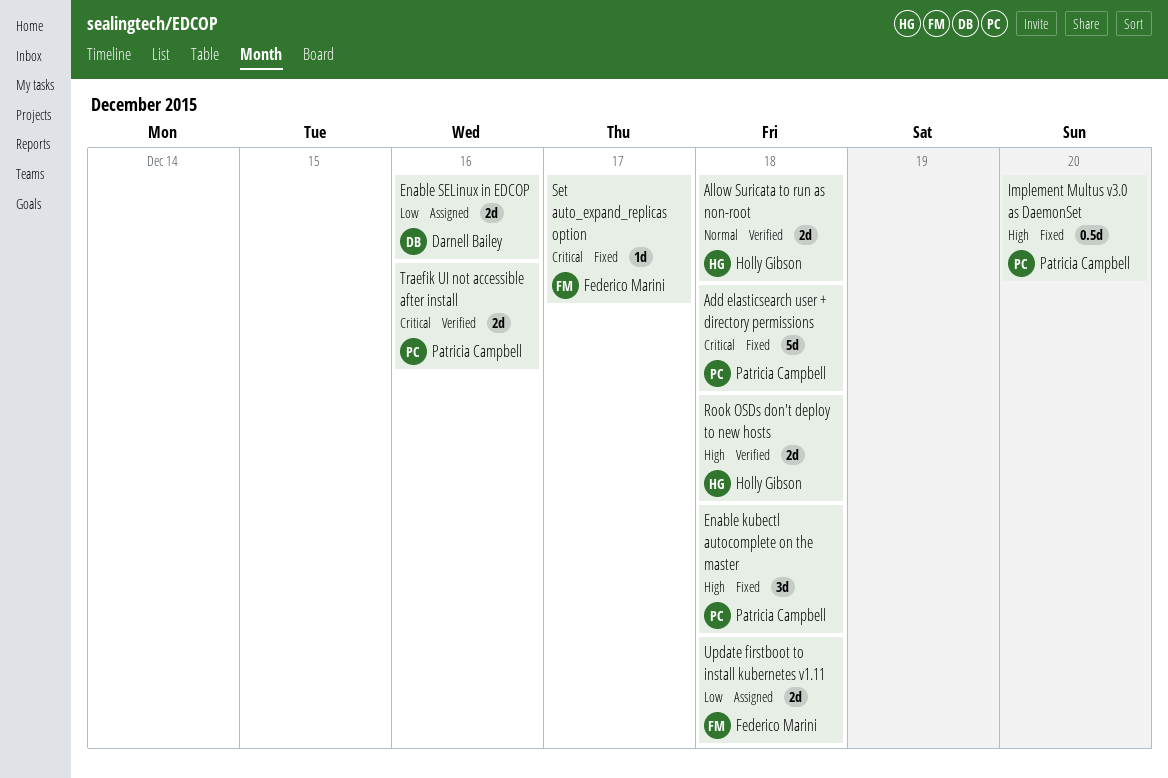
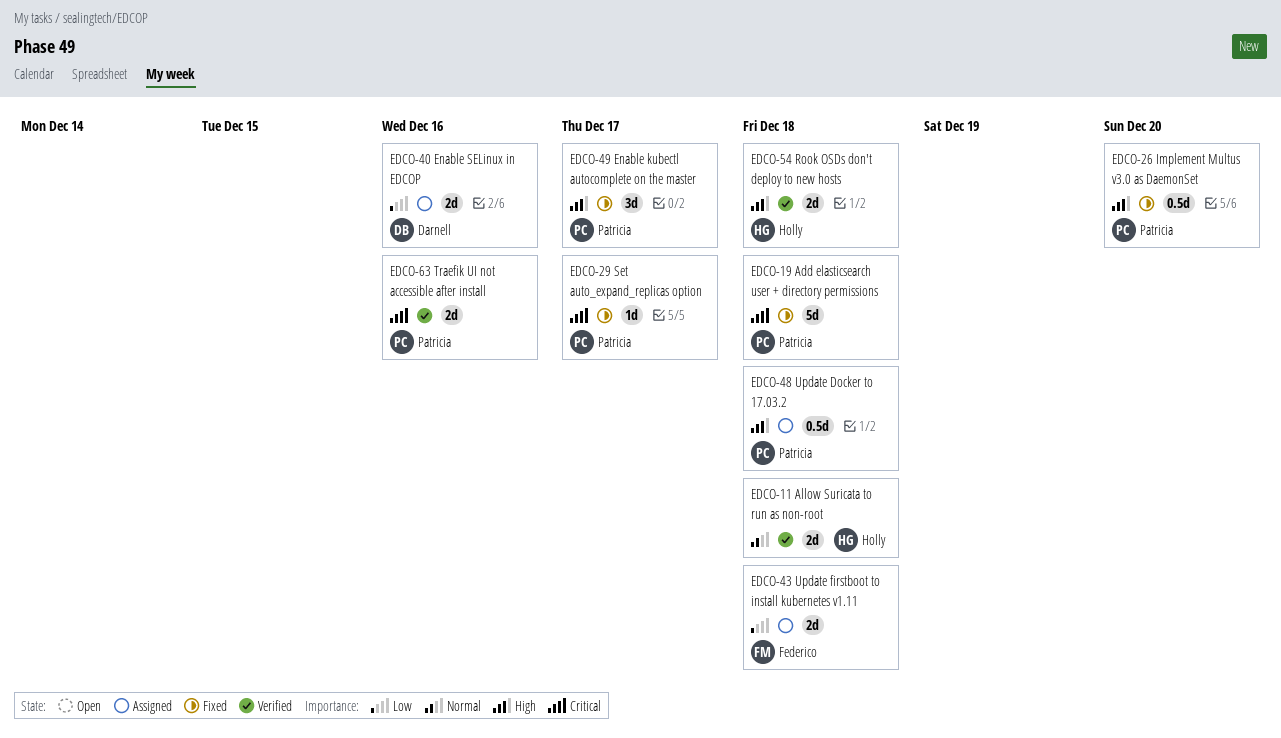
Enable kubectl autocomplete on the master, due: Dec 18 -> Dec 17
Set auto_expand_replicas option, owner: Federico Marini -> Patricia Campbell
Update Docker to 17.03.2: none -> present

